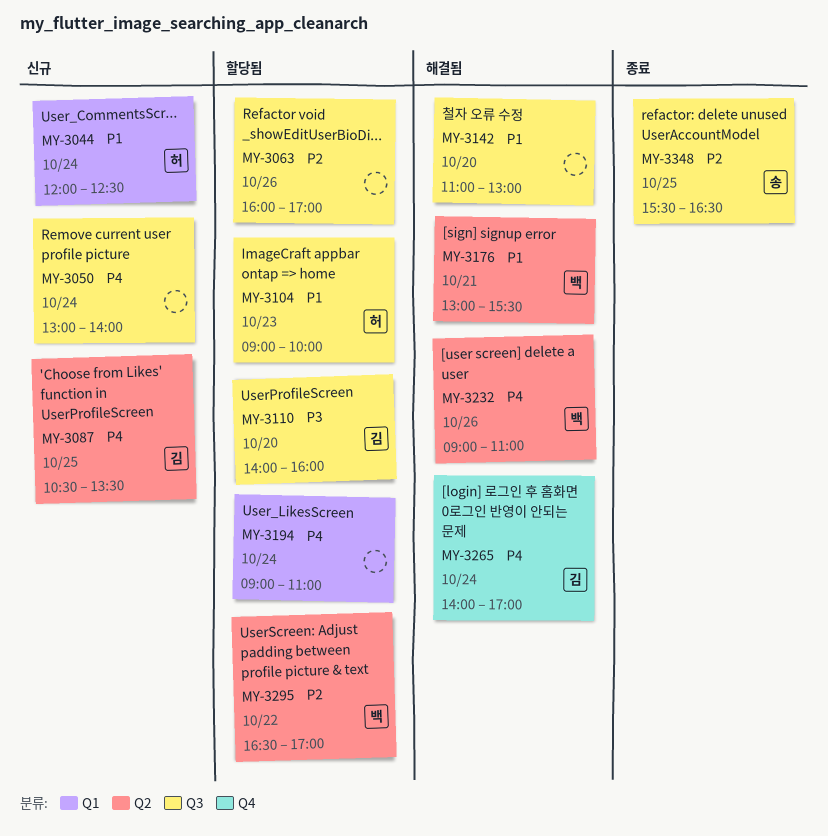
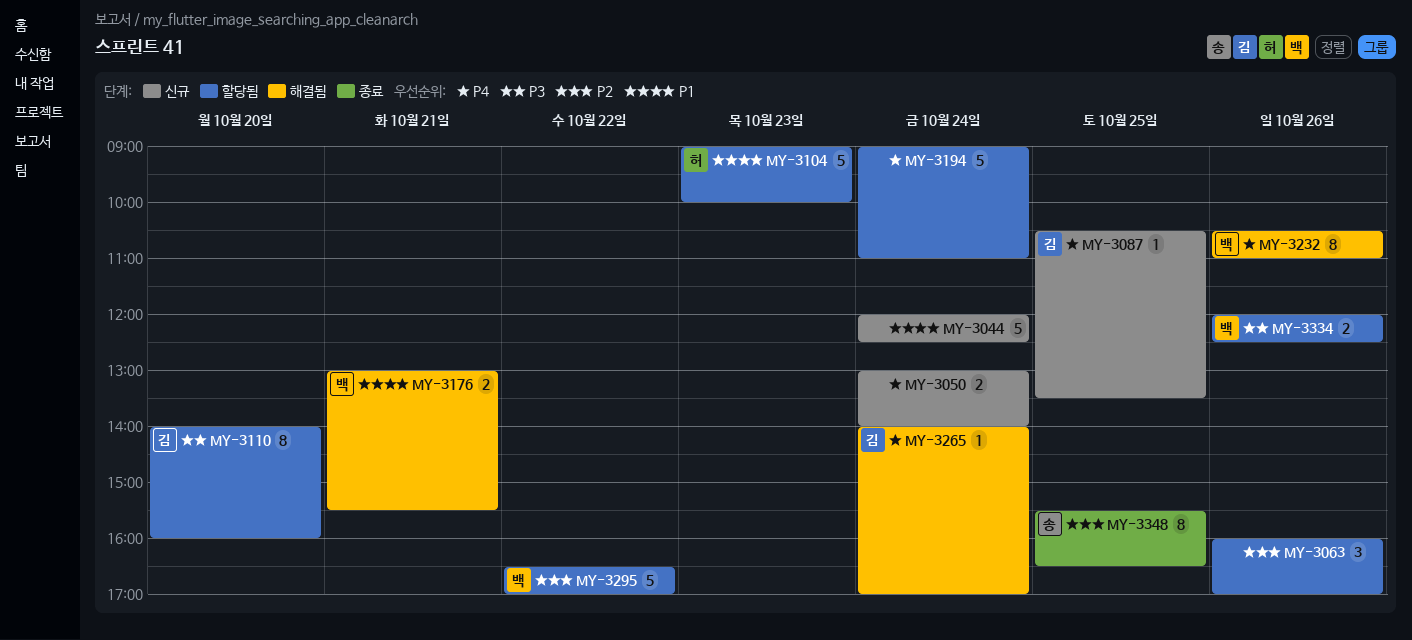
MY-3044, owner: 허 -> none
MY-3142: present -> none
MY-3232, begins: 09:00 -> 10:30
MY-3334: none -> present

